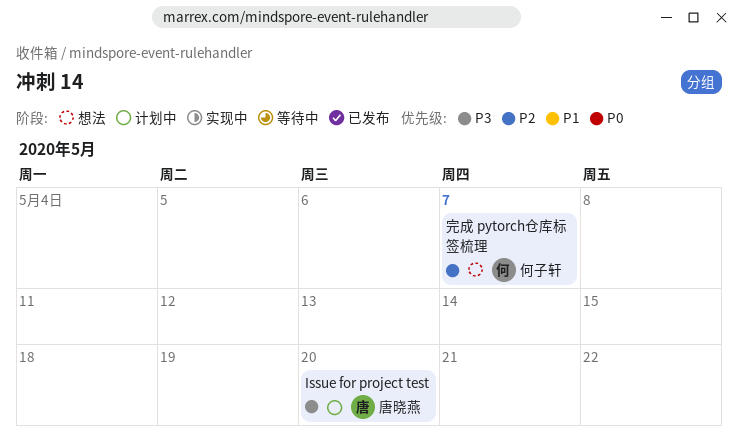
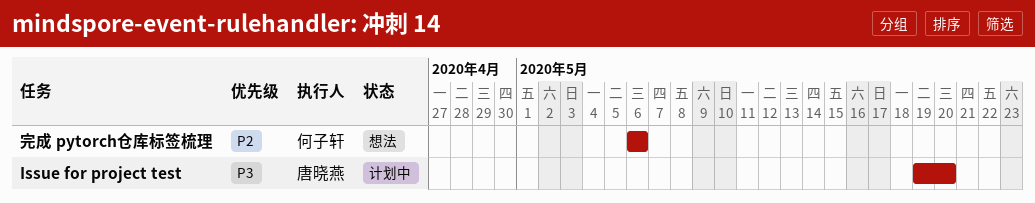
完成 pytorch仓库标签梳理, due: May 7 -> May 6

